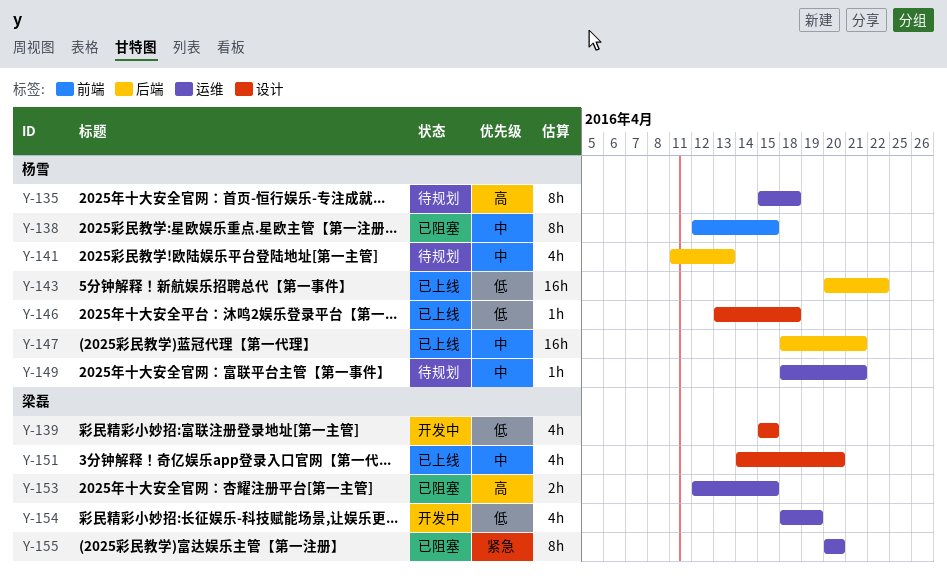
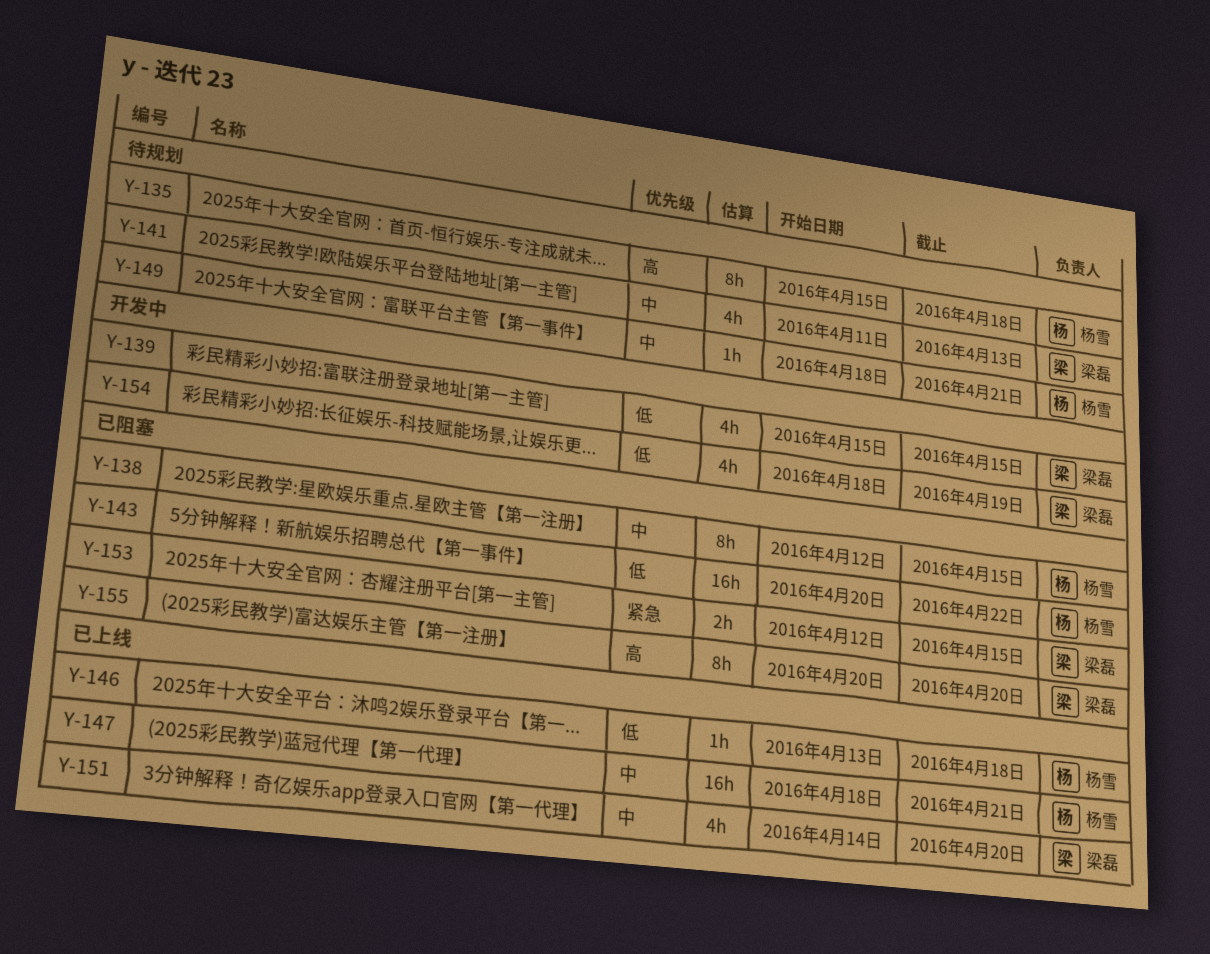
Y-141, owner: 杨雪 -> 梁磊
Y-143, status: 已上线 -> 已阻塞
Y-153, priority: 高 -> 紧急
Y-155, priority: 紧急 -> 高

